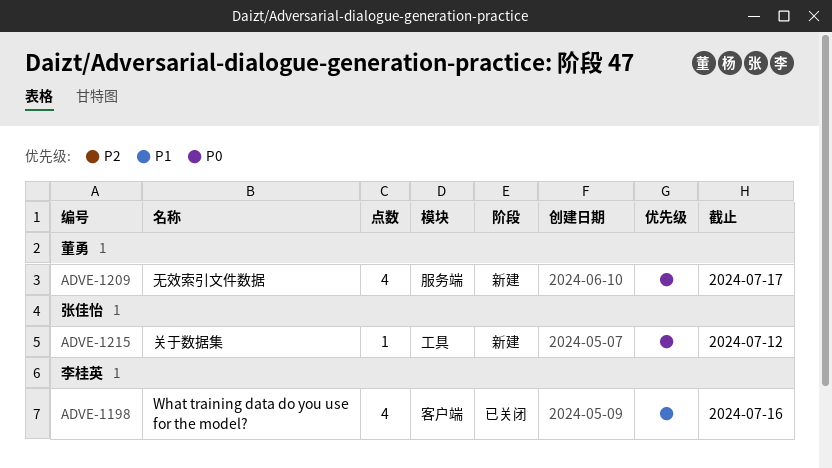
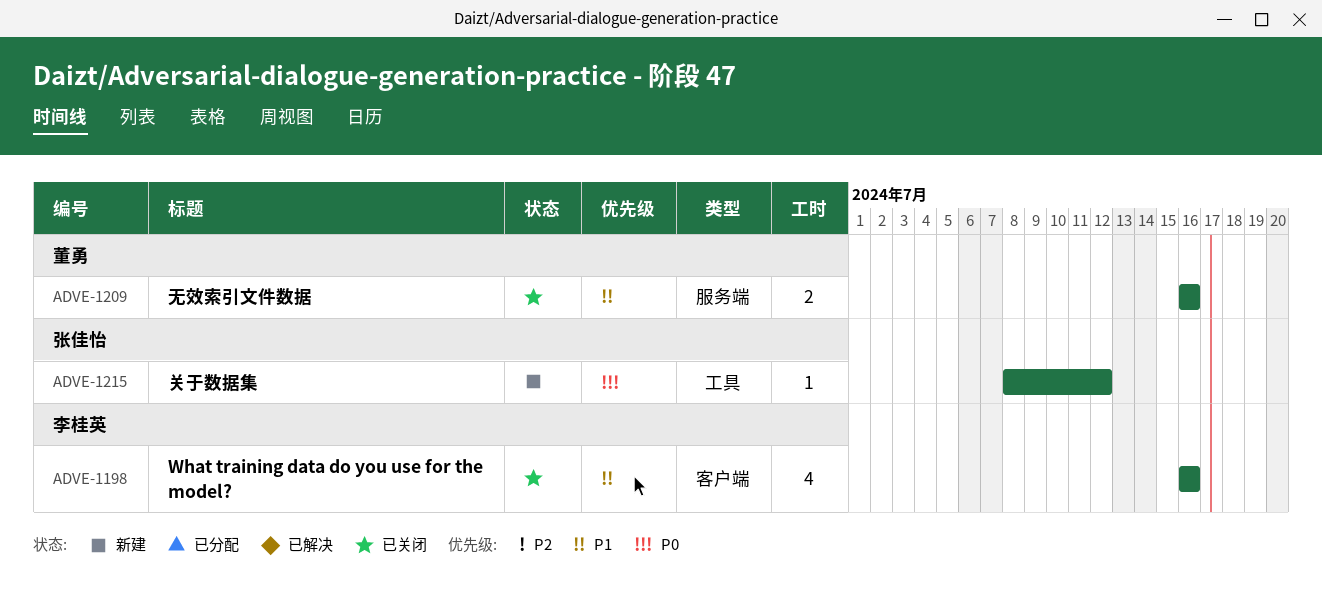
ADVE-1209, status: 新建 -> 已关闭
ADVE-1209, priority: P0 -> P1
ADVE-1209, estimate: 4 -> 2
ADVE-1209, due: Jul 17 -> Jul 16

